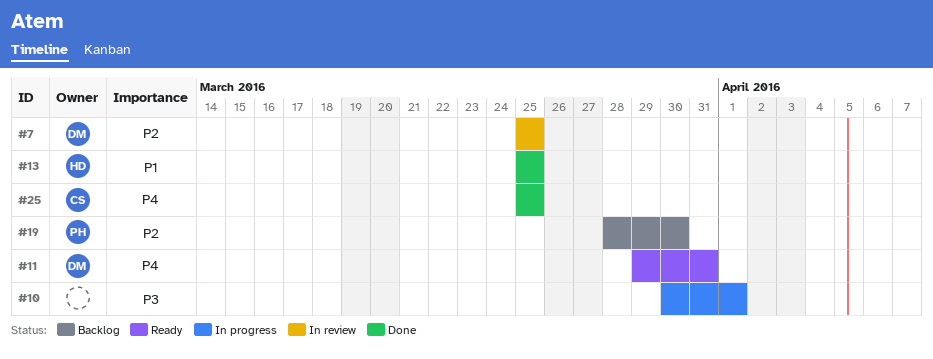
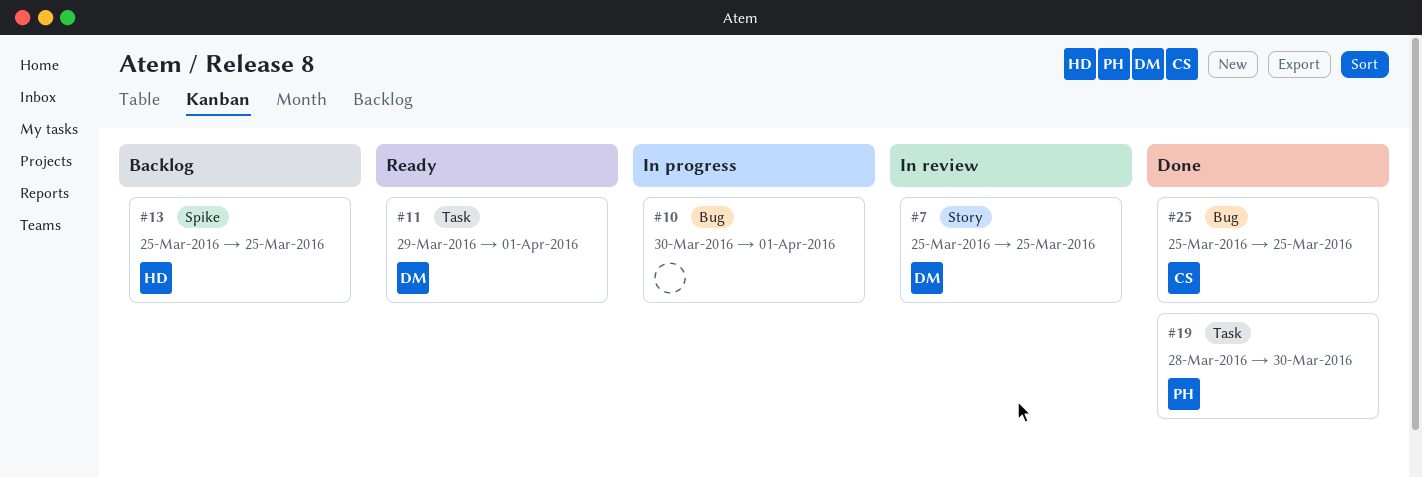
#11, due: Mar 31 -> Apr 1
#13, status: Done -> Backlog
#19, status: Backlog -> Done

